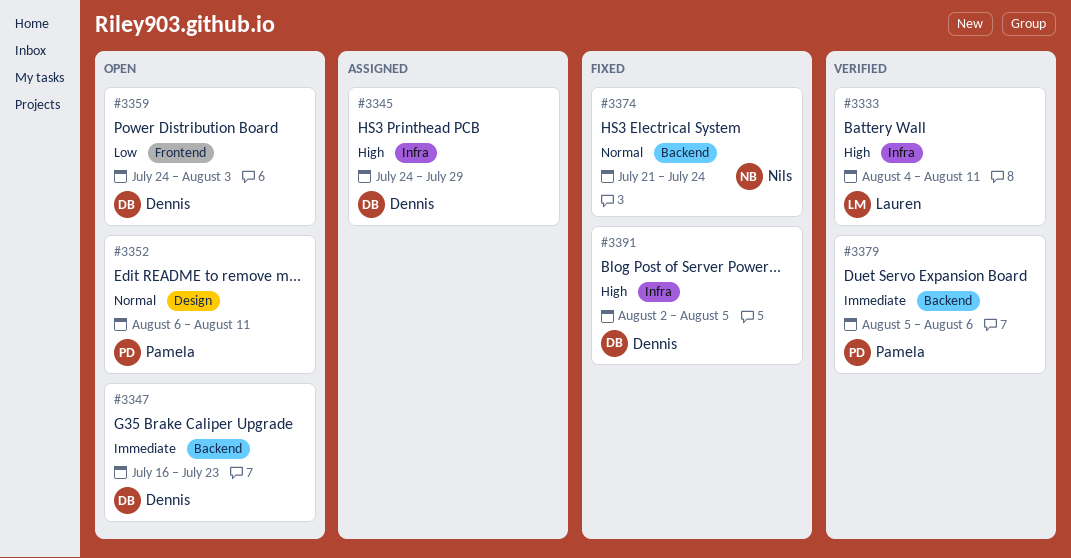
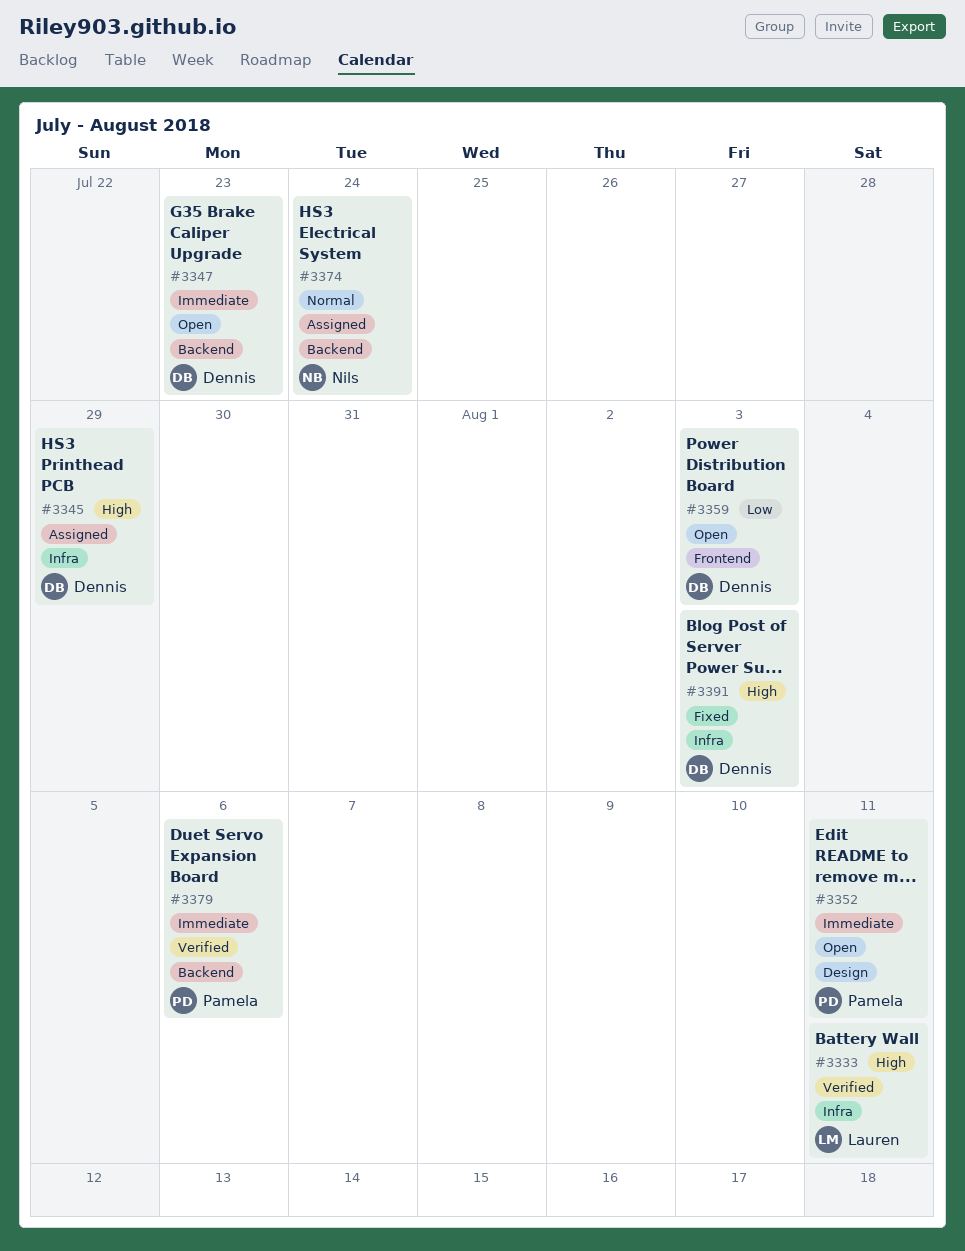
#3352, priority: Normal -> Immediate
#3374, status: Fixed -> Assigned
#3391, due: Aug 5 -> Aug 3

